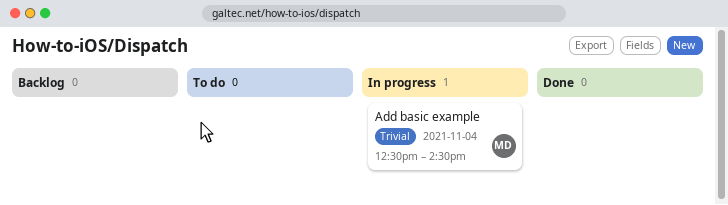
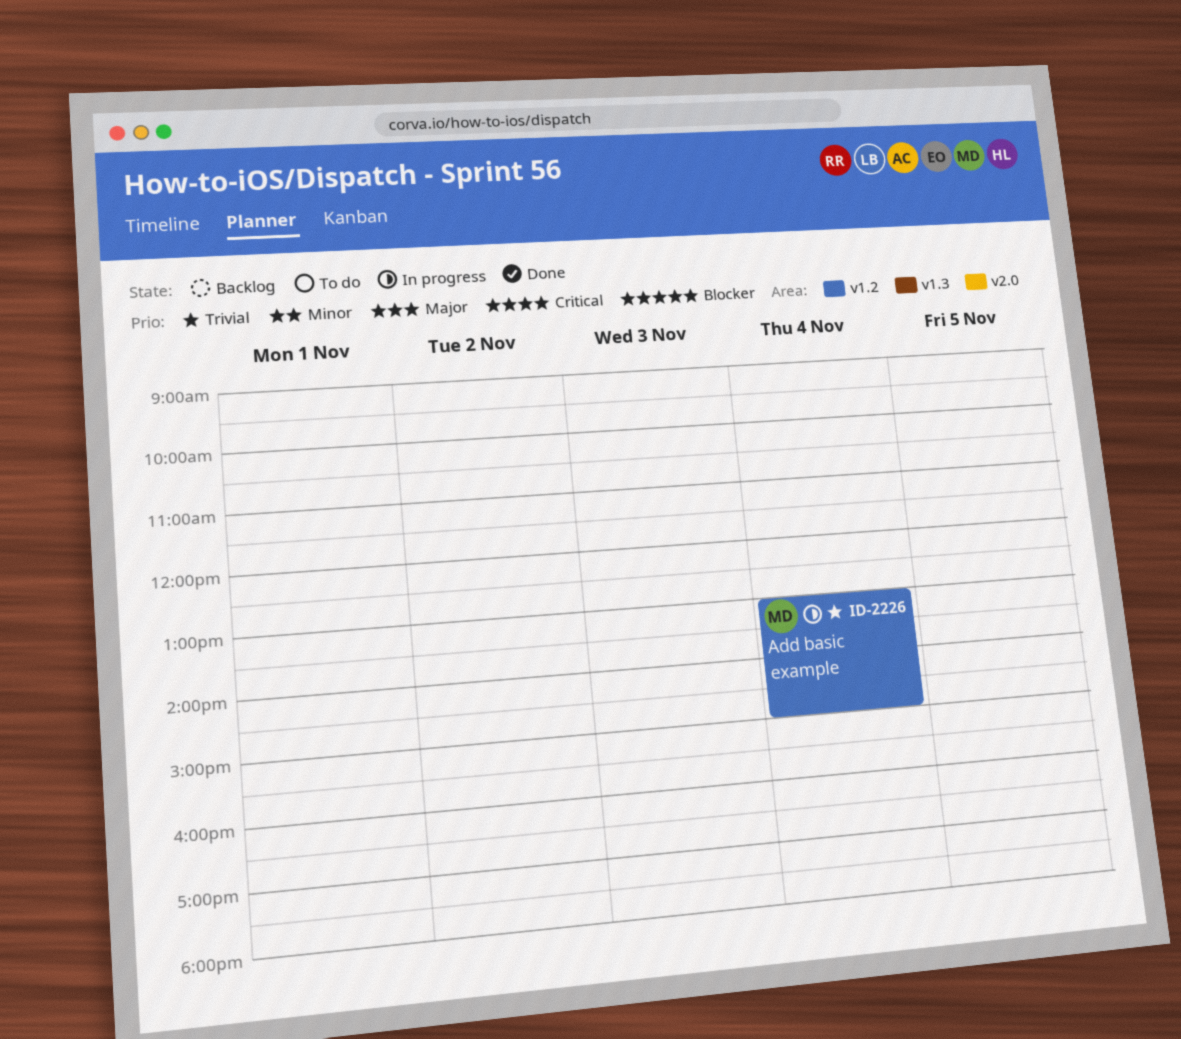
Add basic example, begins: 12:30 -> 13:00
Add basic example, ends: 14:30 -> 15:00

